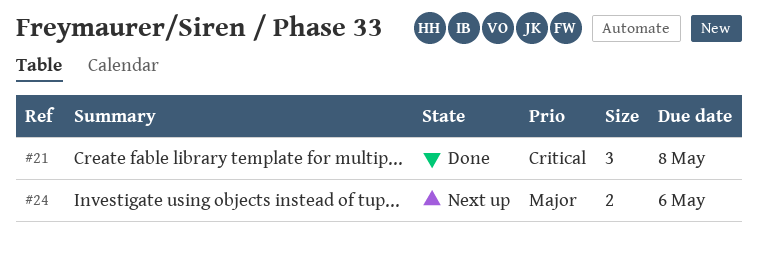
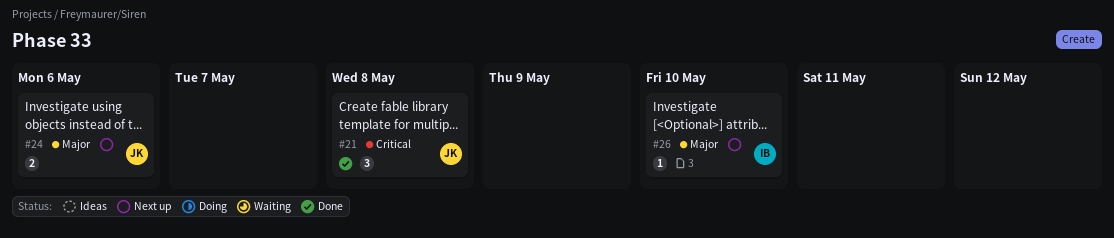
#26: none -> present

